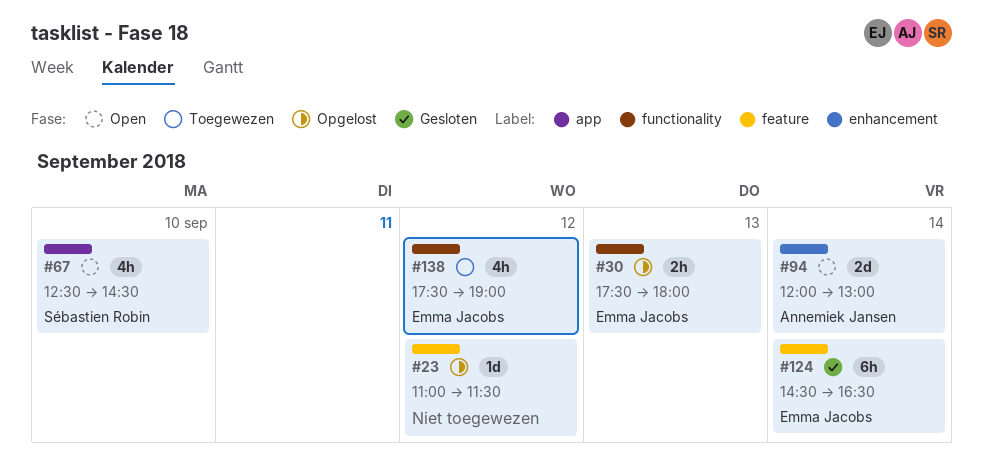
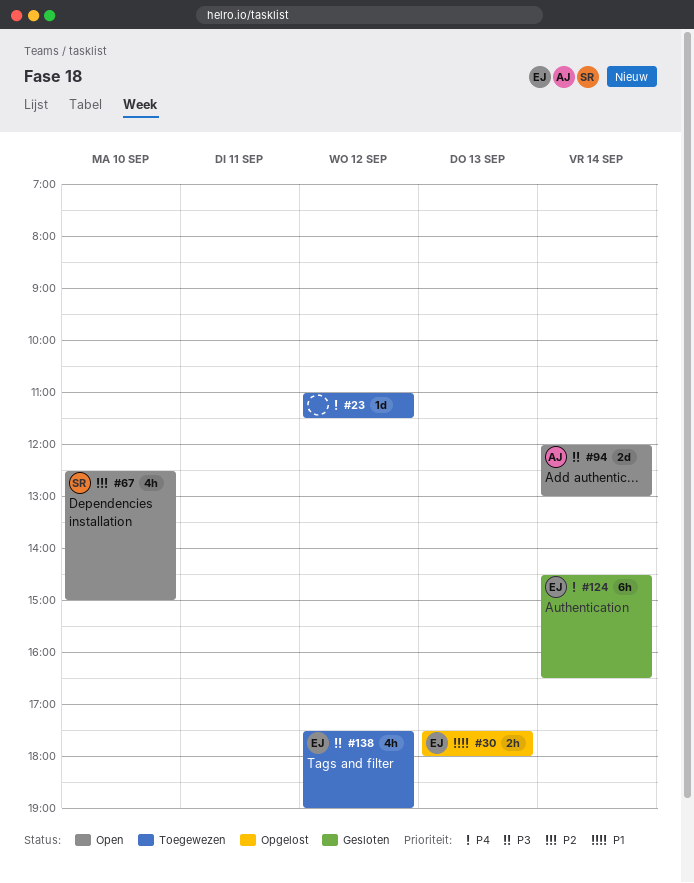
#23, status: Opgelost -> Toegewezen
#67, ends: 14:30 -> 15:00

